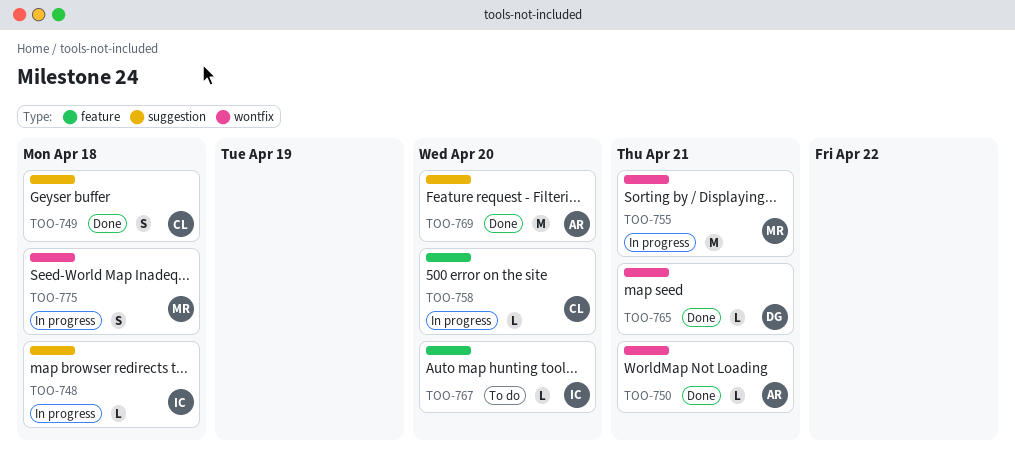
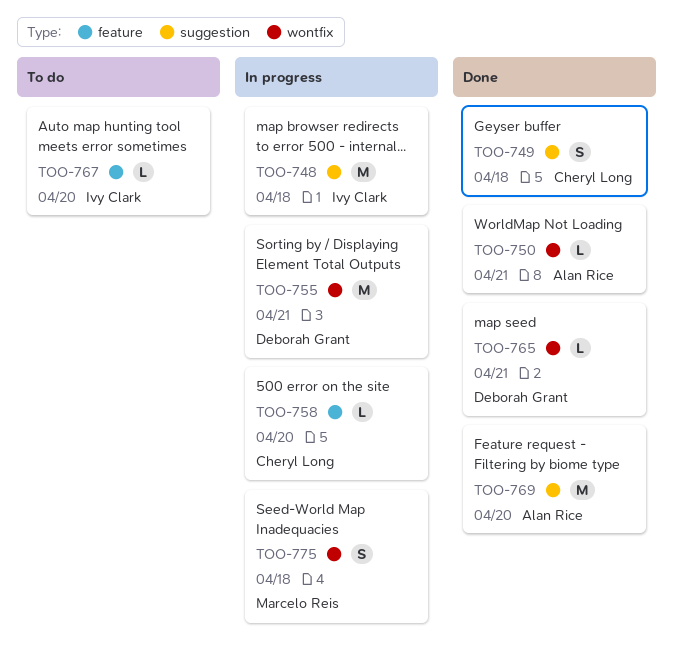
TOO-748, estimate: L -> M
TOO-755, owner: Marcelo Reis -> Deborah Grant

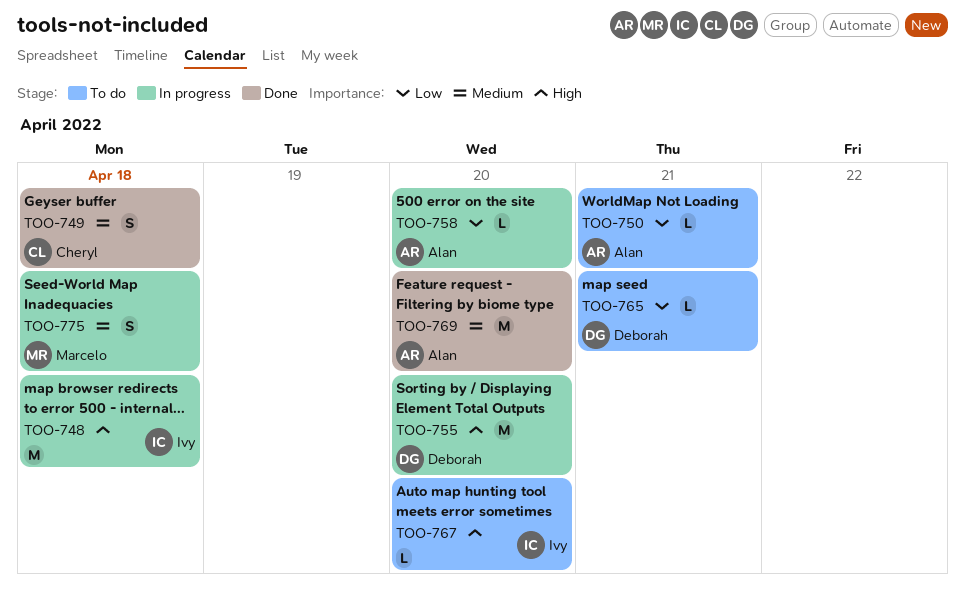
TOO-750, status: Done -> To do
TOO-755, due: Apr 21 -> Apr 20
TOO-758, owner: Cheryl Long -> Alan Rice
TOO-765, status: Done -> To do

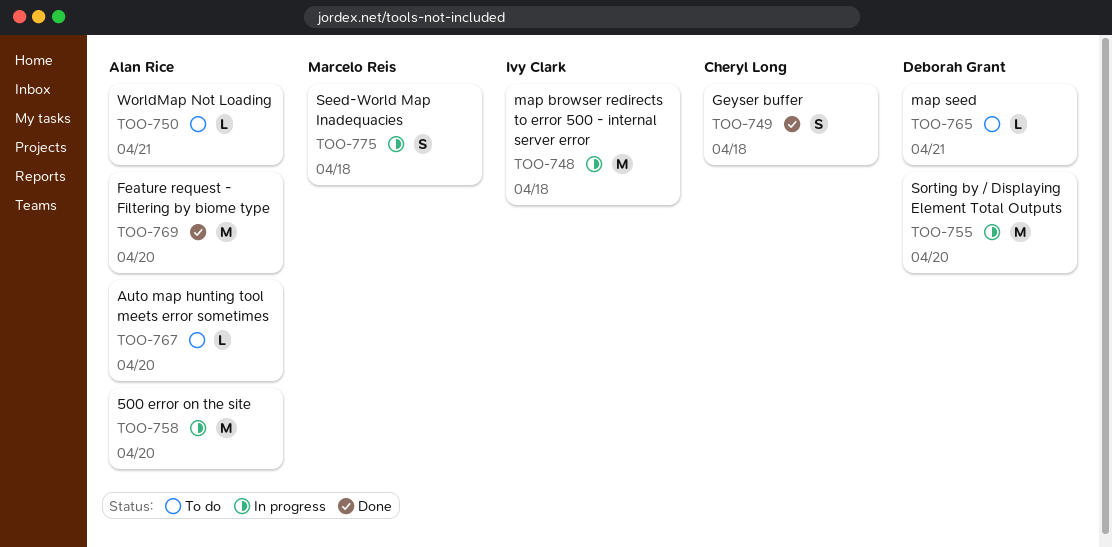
TOO-758, estimate: L -> M
TOO-767, owner: Ivy Clark -> Alan Rice

